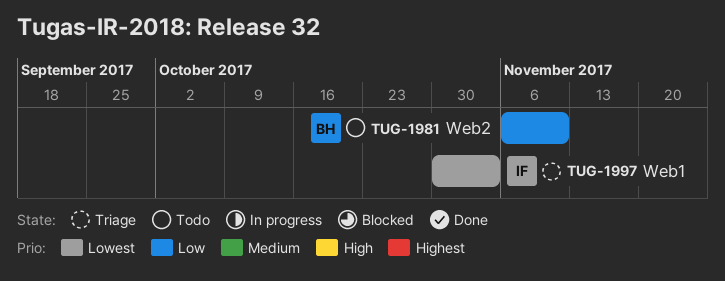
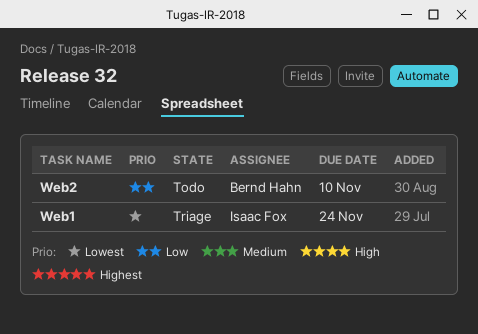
Web1, due: Nov 3 -> Nov 24

